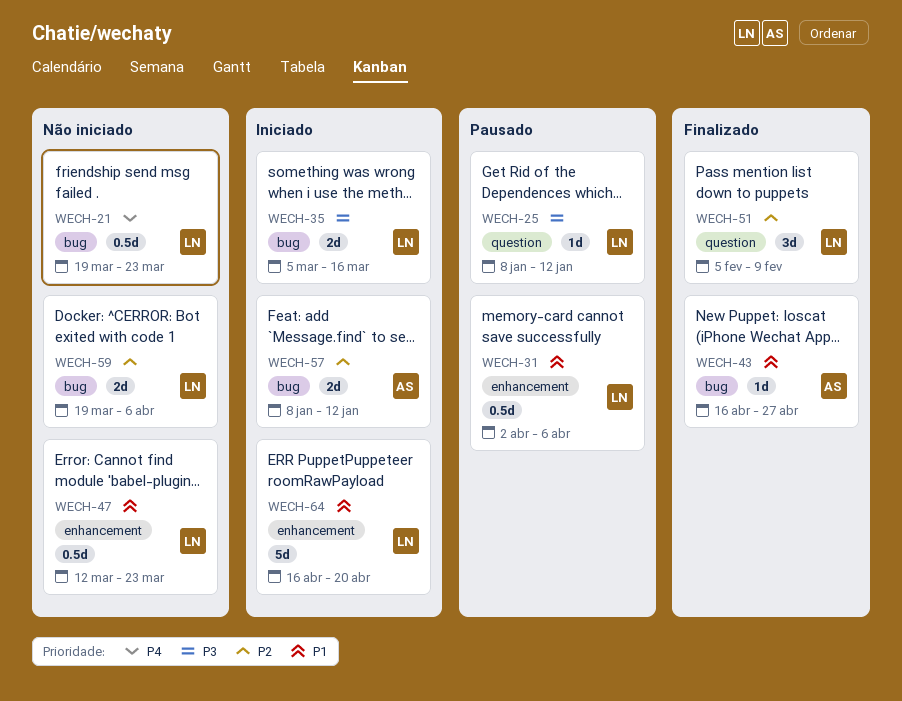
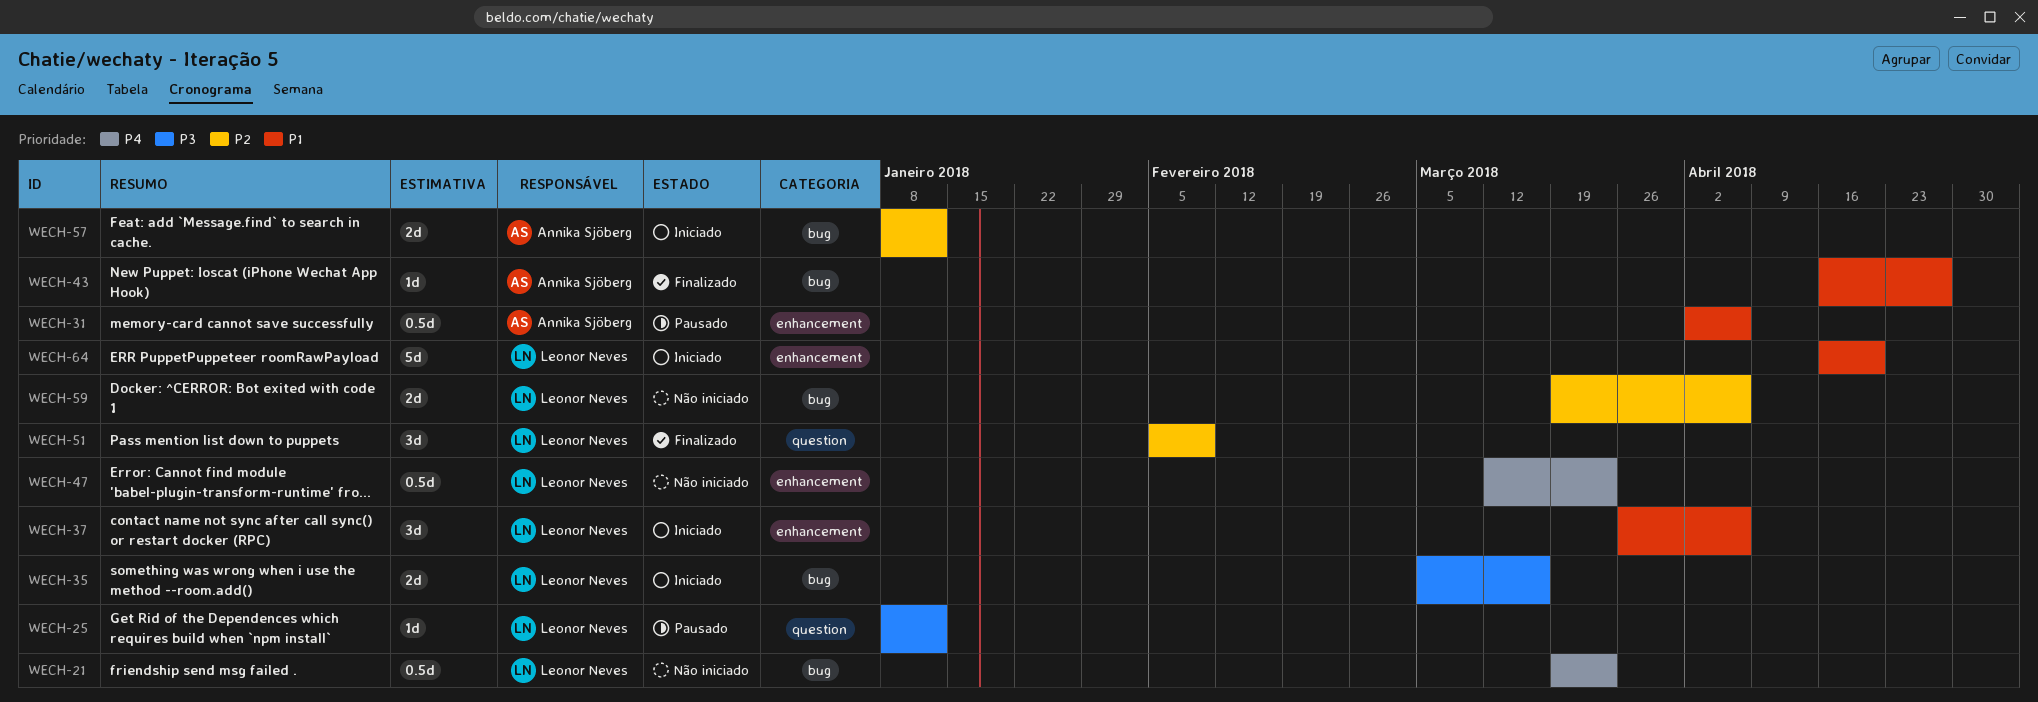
WECH-31, owner: Leonor Neves -> Annika Sjöberg
WECH-37: none -> present
WECH-47, priority: P1 -> P4

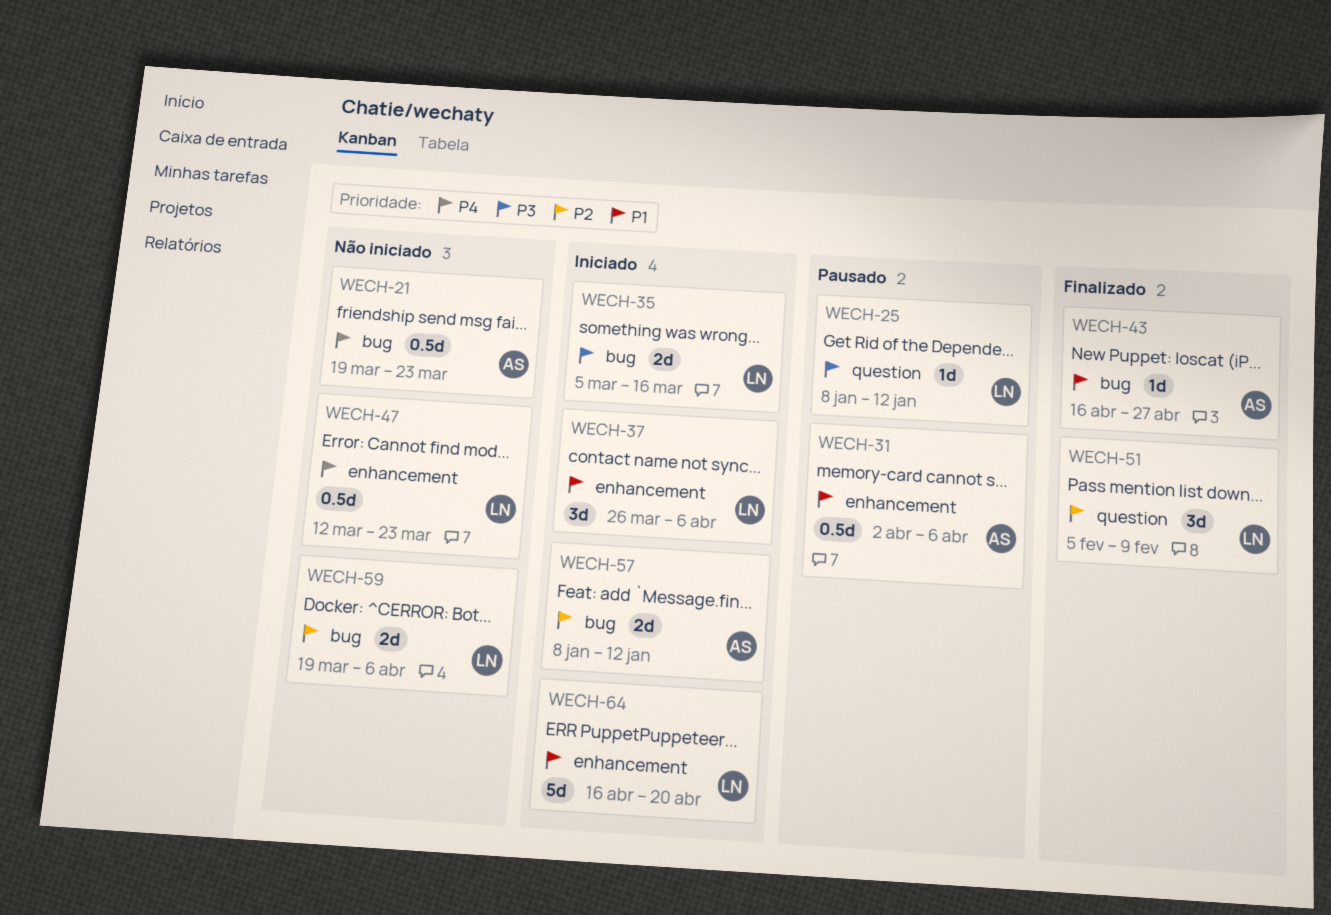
WECH-21, owner: Leonor Neves -> Annika Sjöberg

